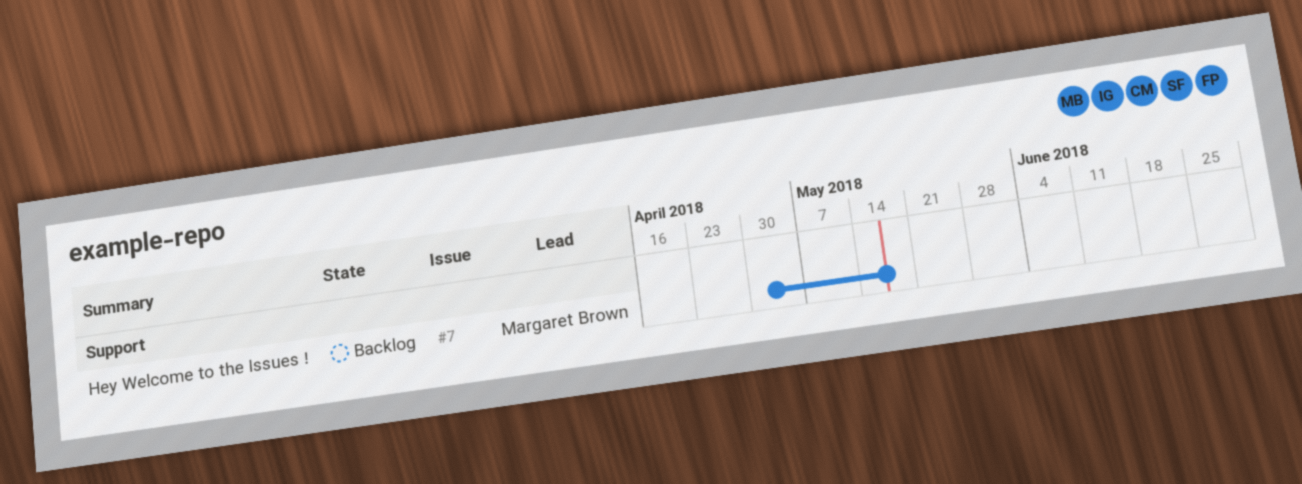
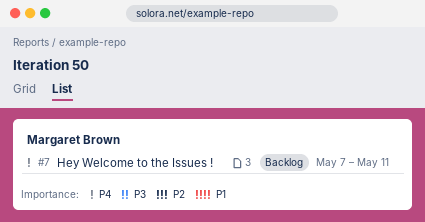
#7, start: Apr 30 -> May 7
#7, due: May 18 -> May 11

